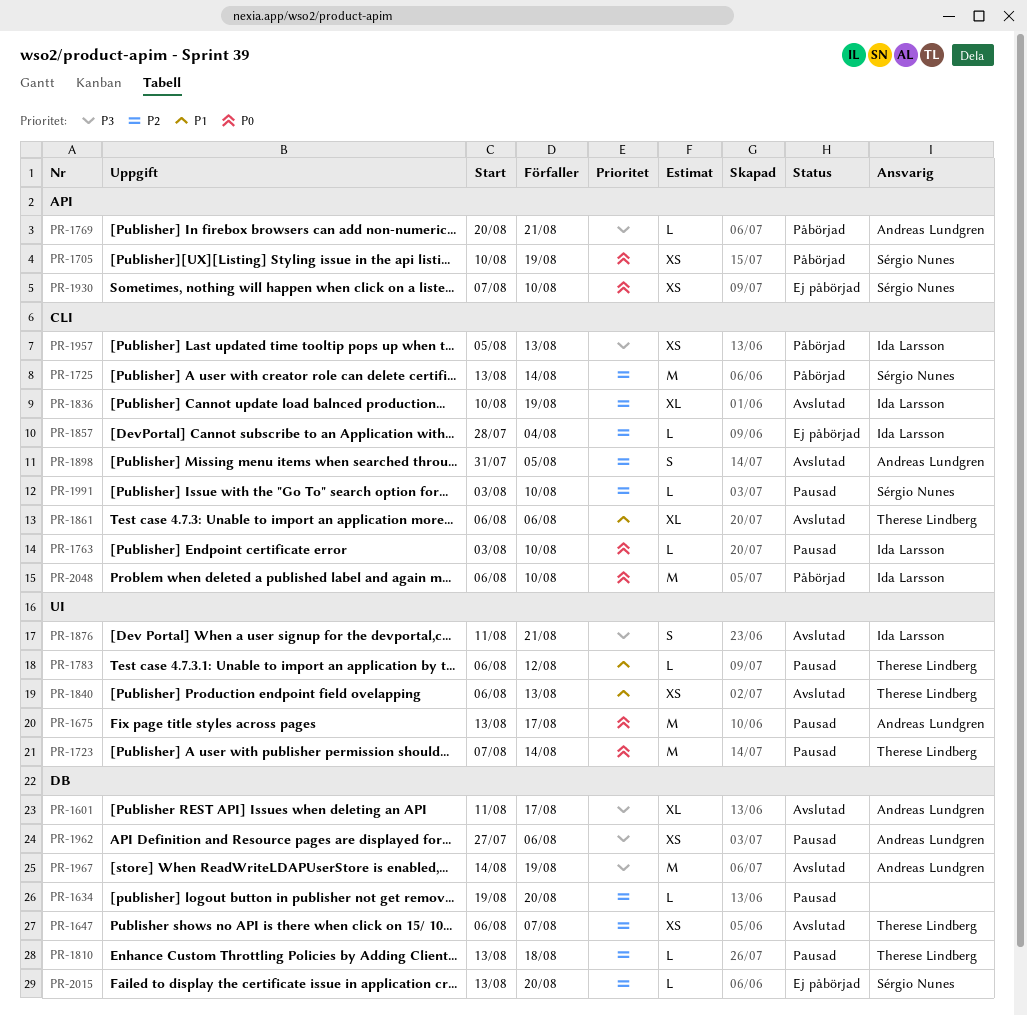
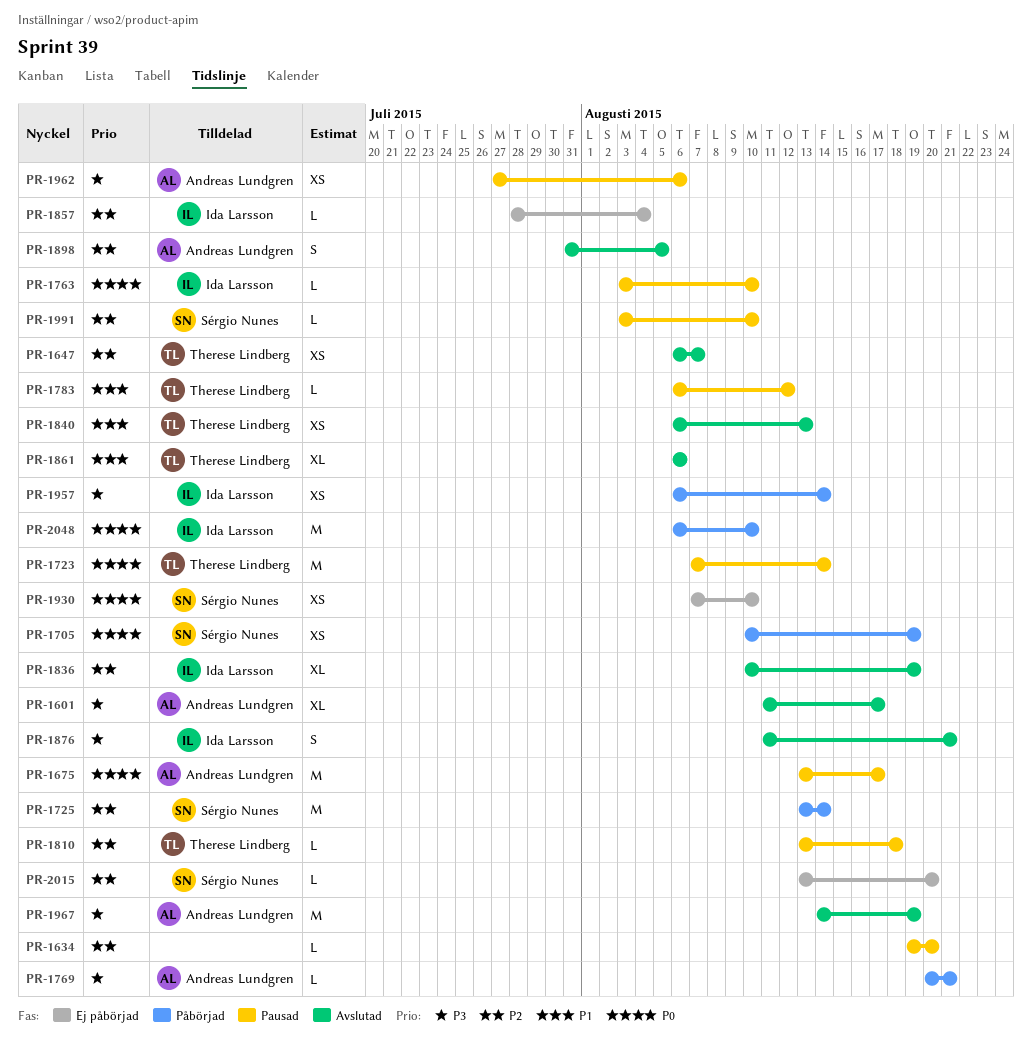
PR-1957, start: Aug 5 -> Aug 6
PR-1957, due: Aug 13 -> Aug 14

